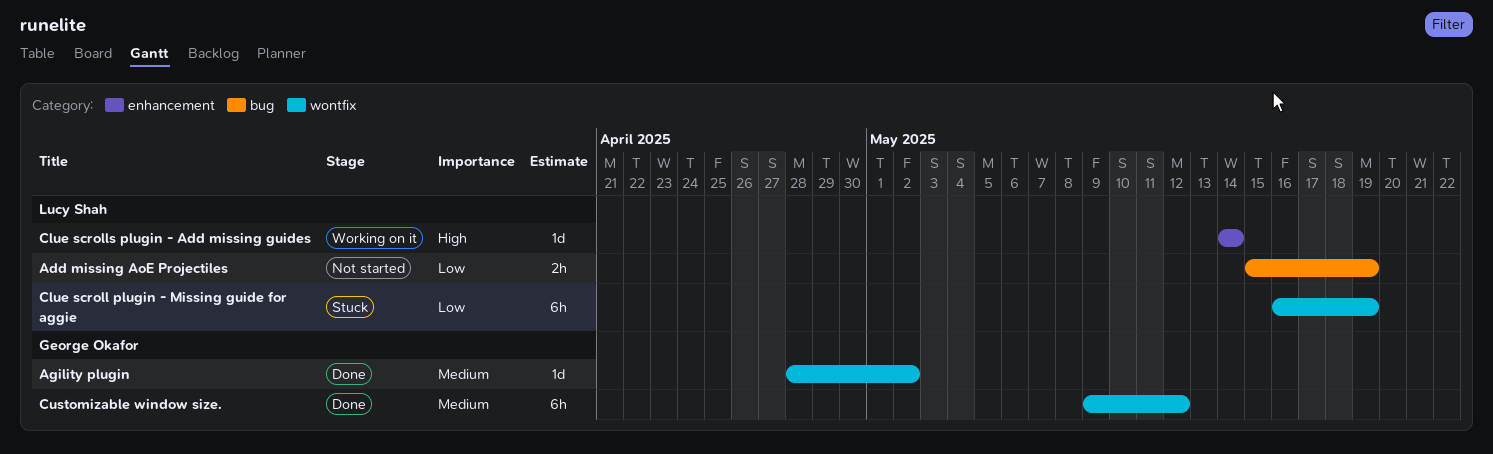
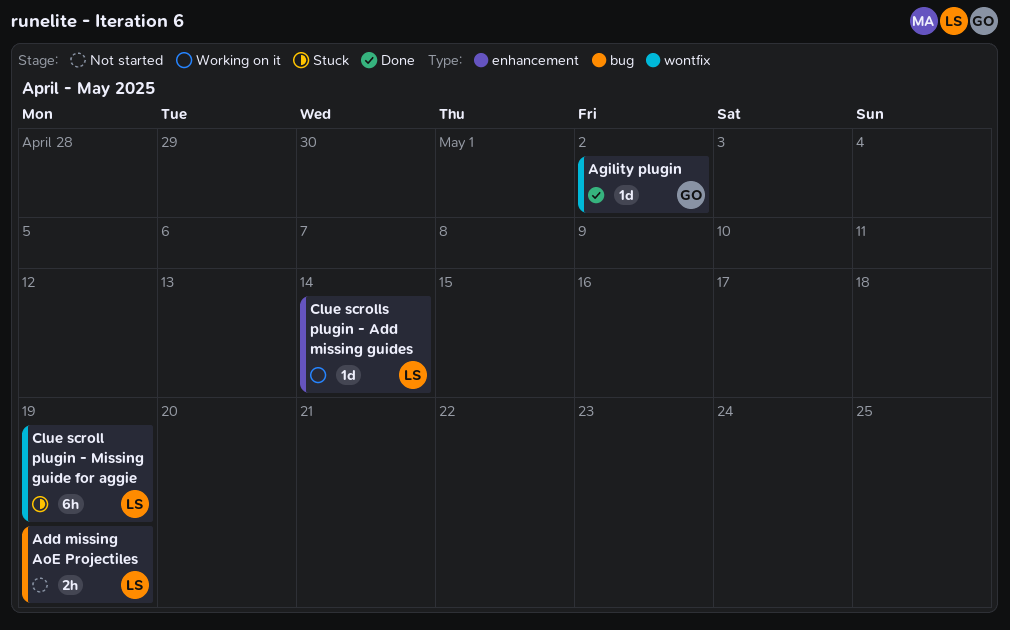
Customizable window size.: present -> none

